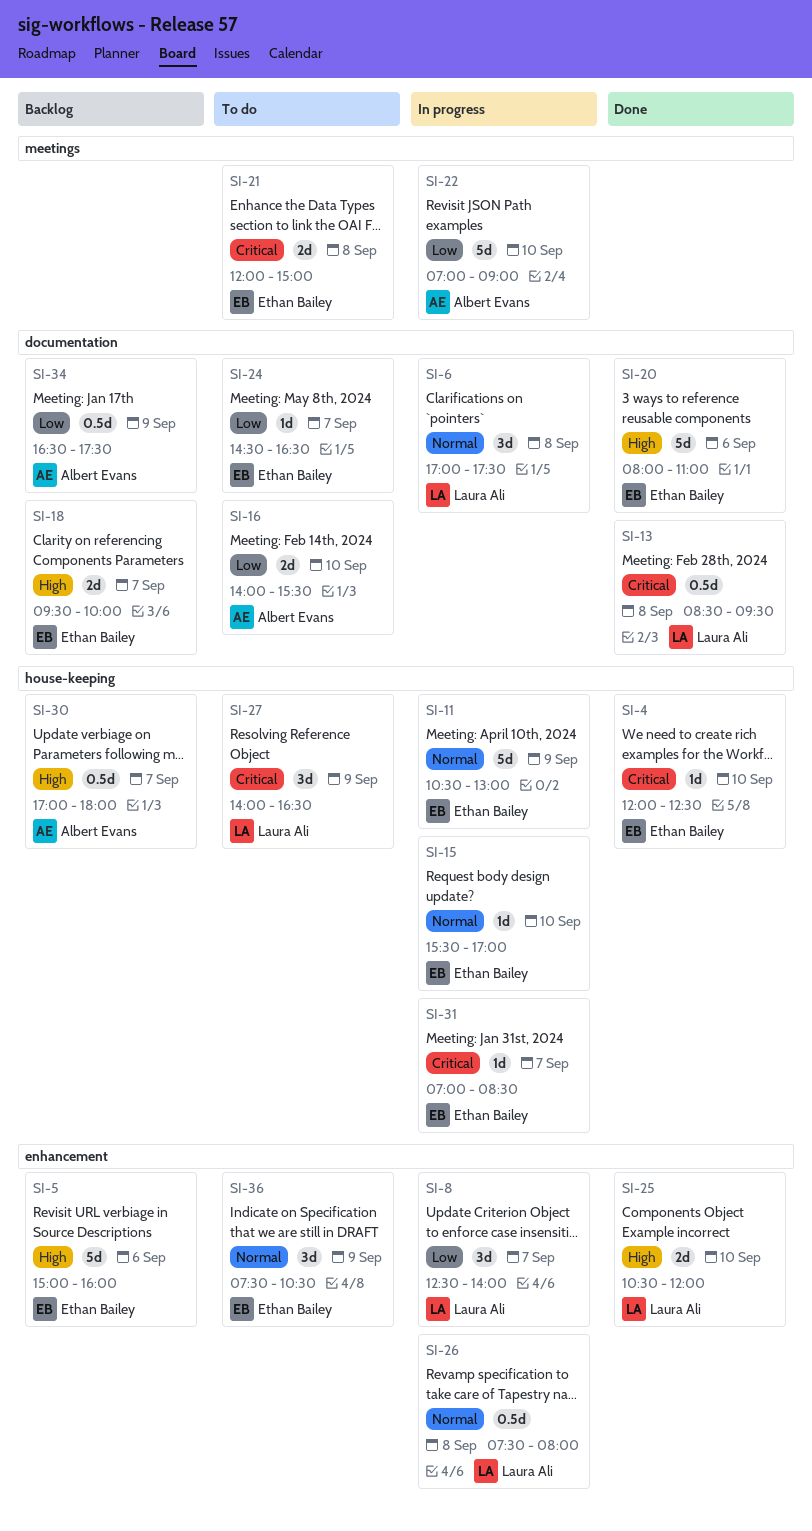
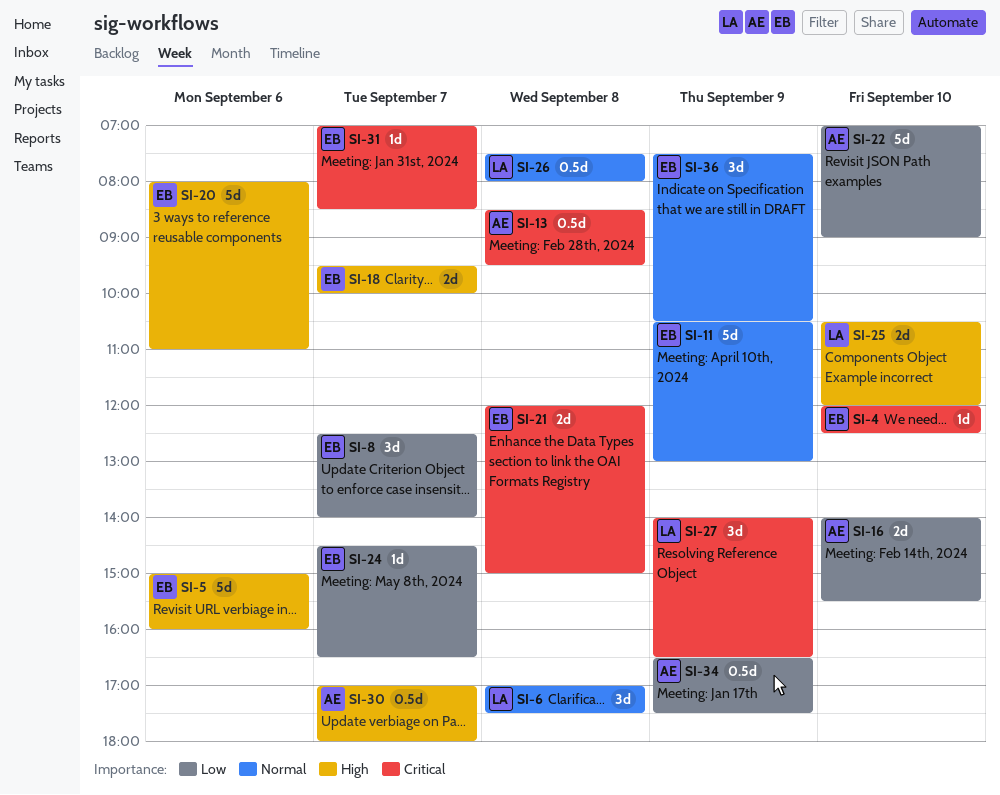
SI-8, owner: Laura Ali -> Ethan Bailey
SI-13, owner: Laura Ali -> Albert Evans
SI-15: present -> none

